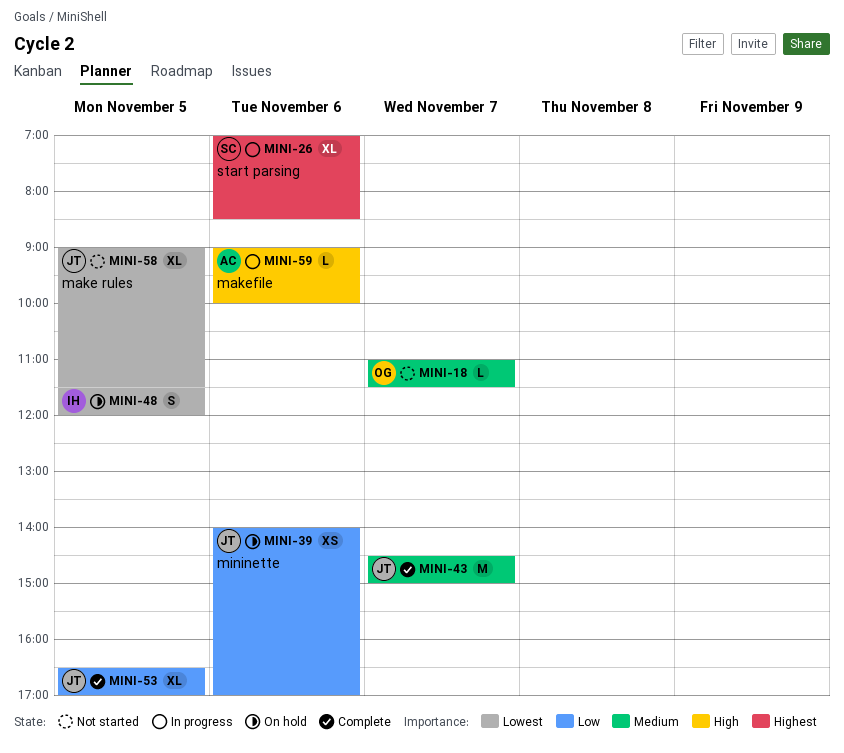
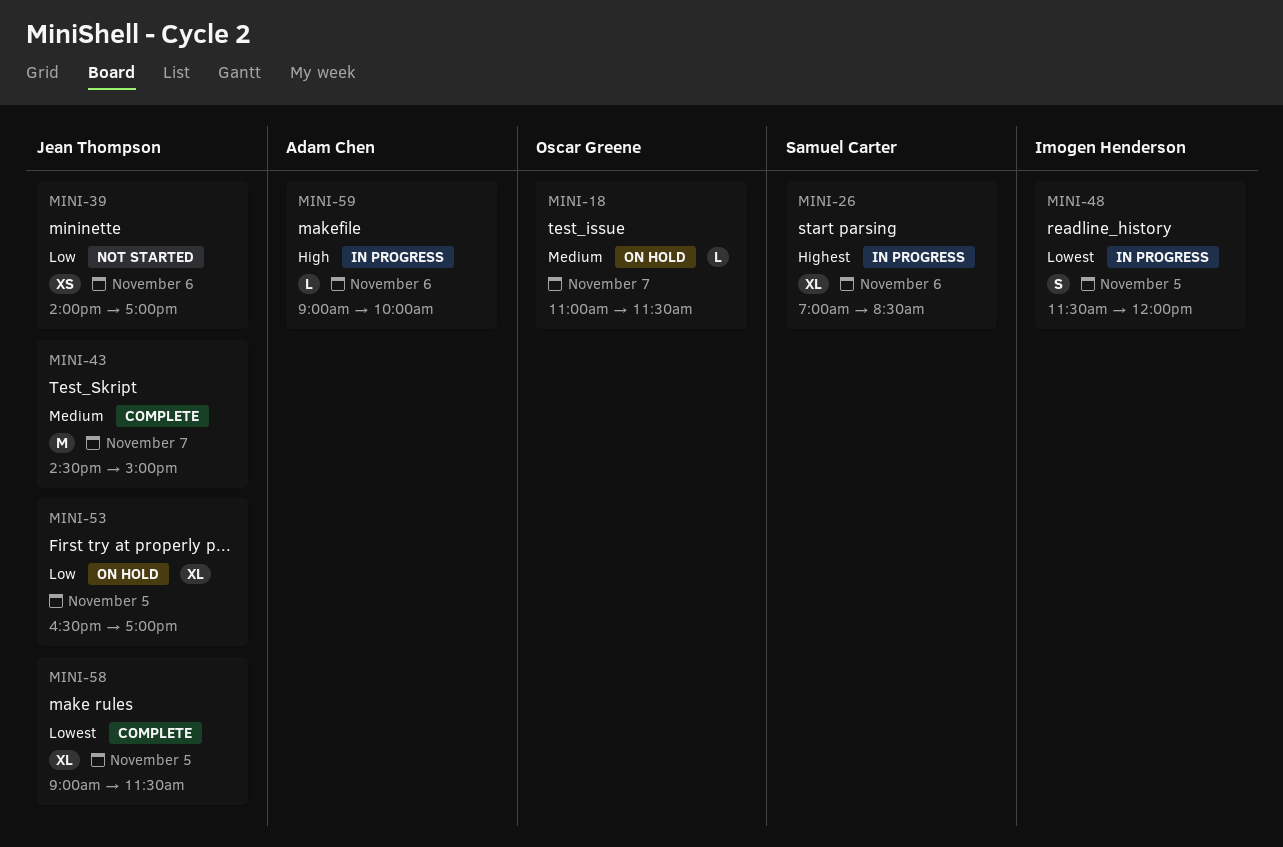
MINI-18, status: Not started -> On hold
MINI-39, status: On hold -> Not started
MINI-48, status: On hold -> In progress
MINI-53, status: Complete -> On hold
MINI-58, status: Not started -> Complete

